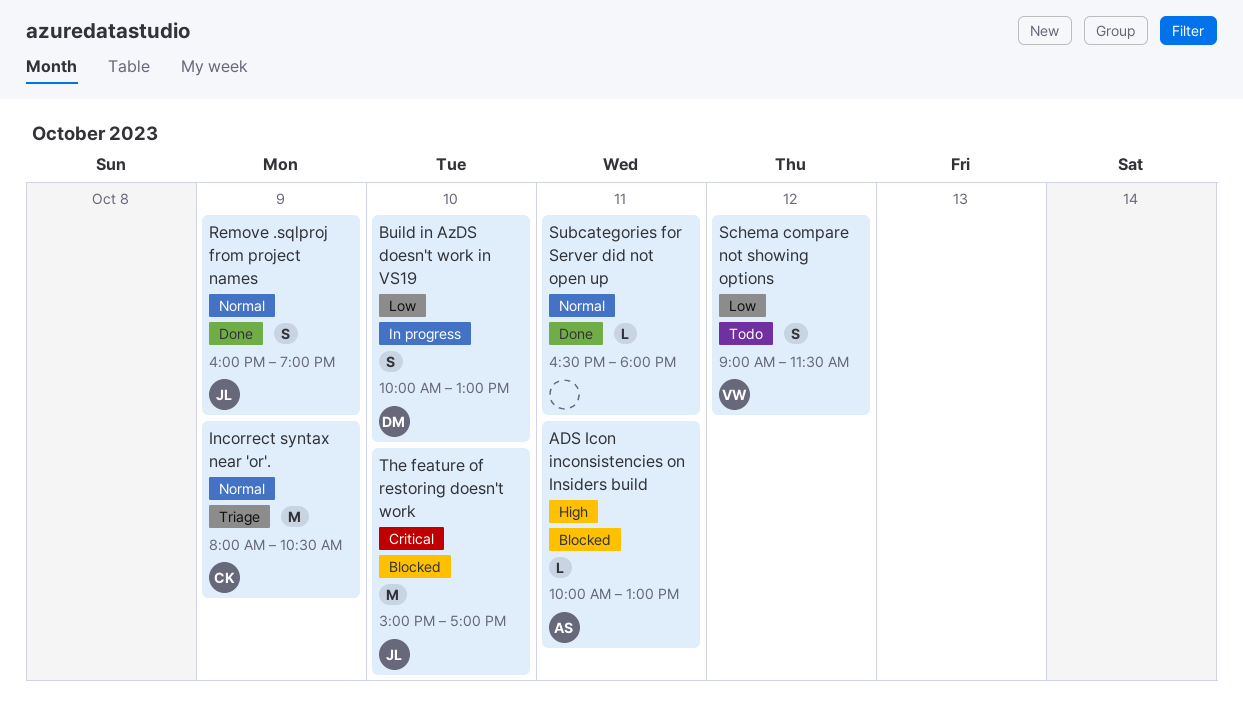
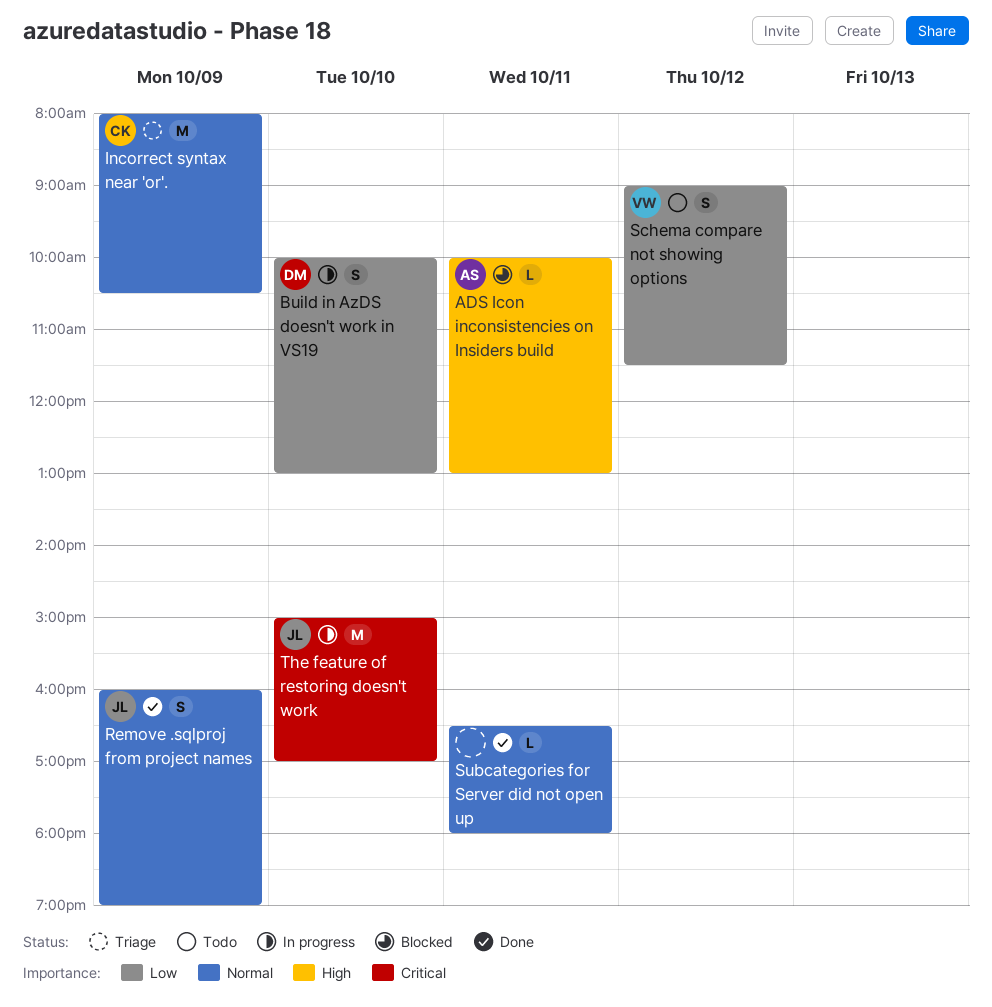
The feature of restoring doesn't work, status: Blocked -> In progress

